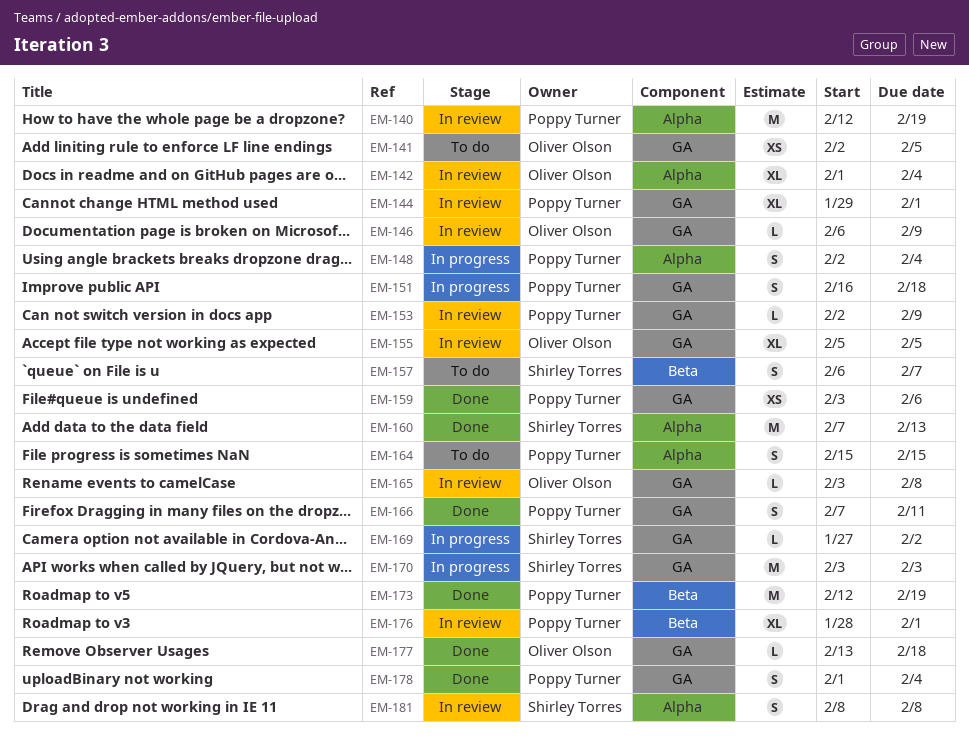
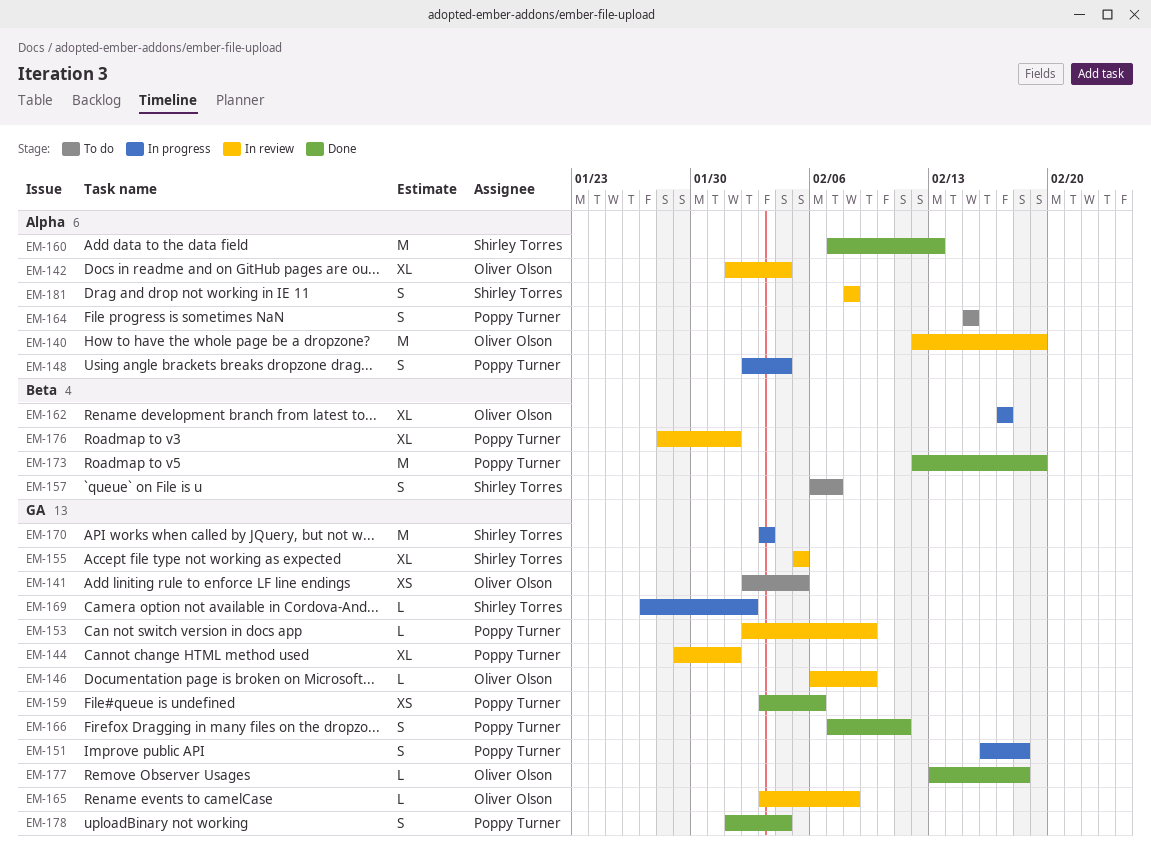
EM-140, owner: Poppy Turner -> Oliver Olson
EM-155, owner: Oliver Olson -> Shirley Torres
EM-162: none -> present

